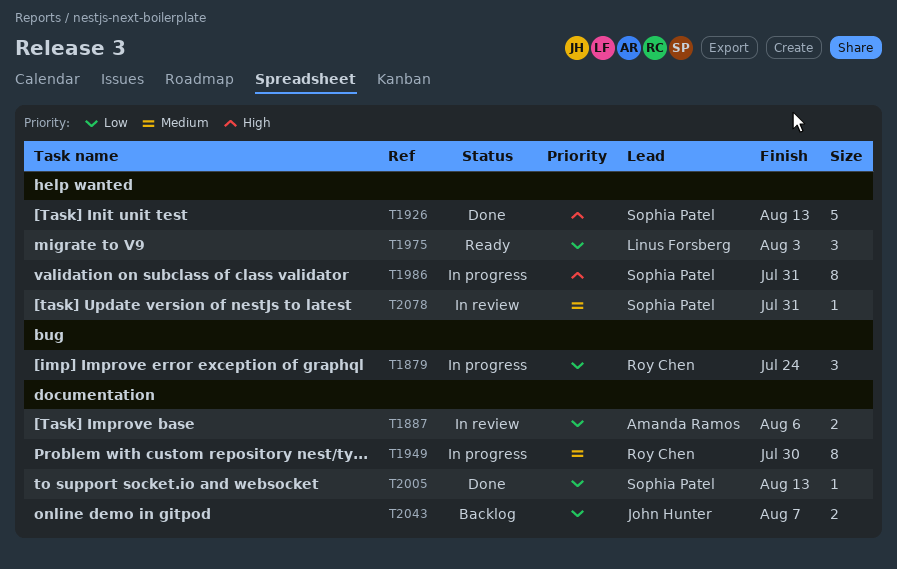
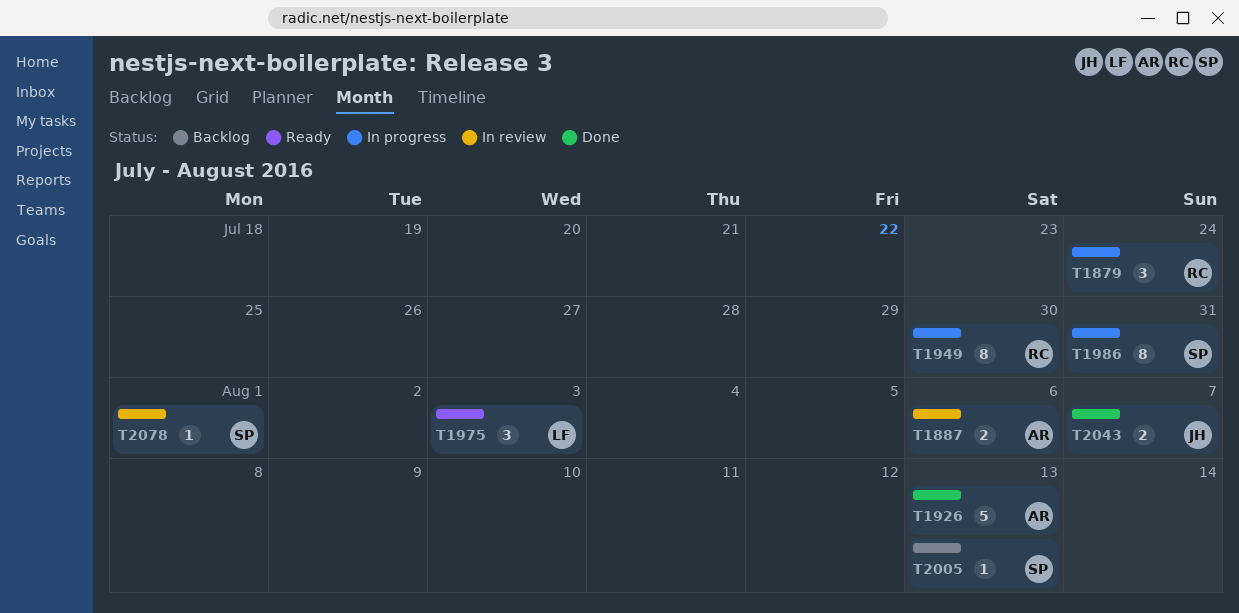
T1926, owner: Sophia Patel -> Amanda Ramos
T2005, status: Done -> Backlog
T2043, status: Backlog -> Done
T2078, due: Jul 31 -> Aug 1

